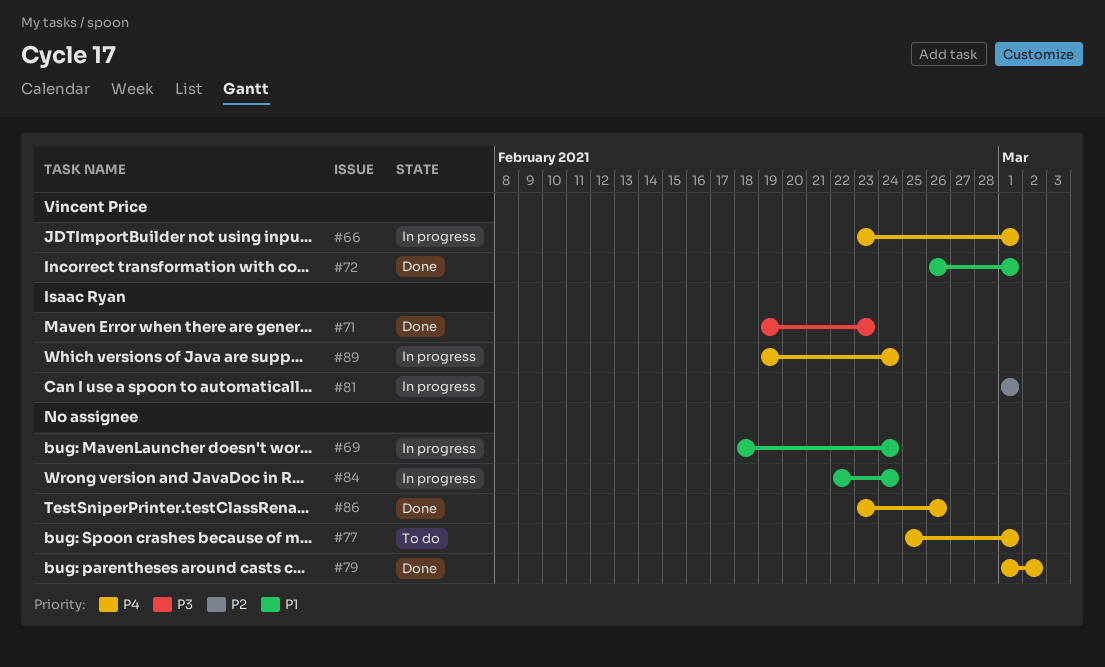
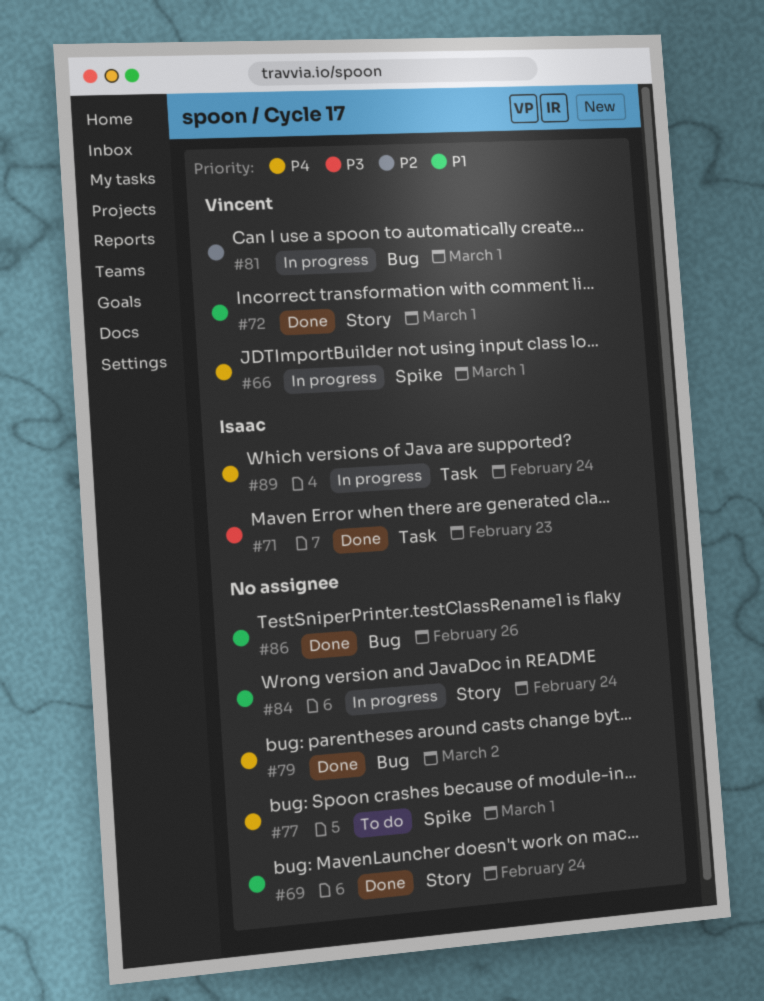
#69, status: In progress -> Done
#81, owner: Isaac Ryan -> Vincent Price
#86, priority: P4 -> P1

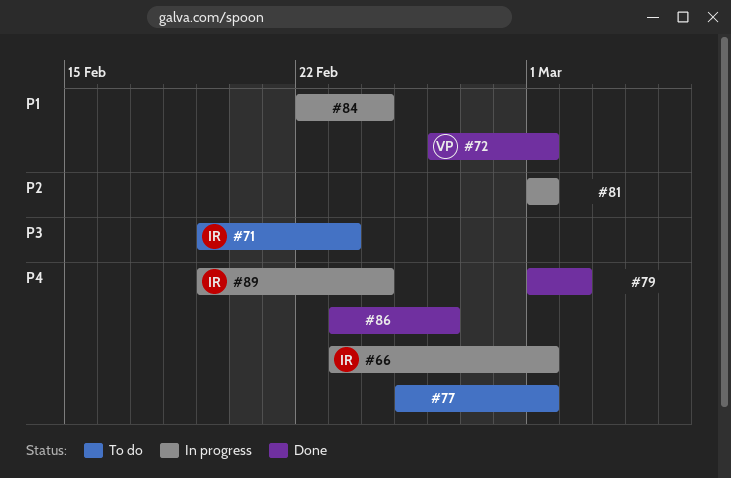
#66, owner: Vincent -> Isaac
#69: present -> none
#71, status: Done -> To do
#81, owner: Vincent -> none
#86, priority: P1 -> P4

